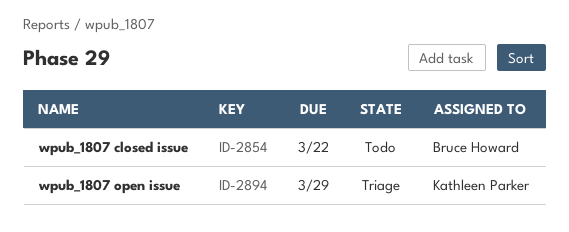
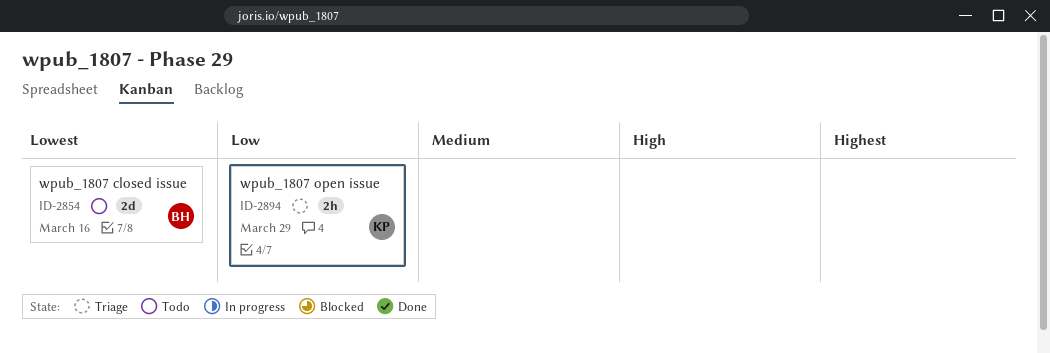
ID-2854, due: Mar 22 -> Mar 16

